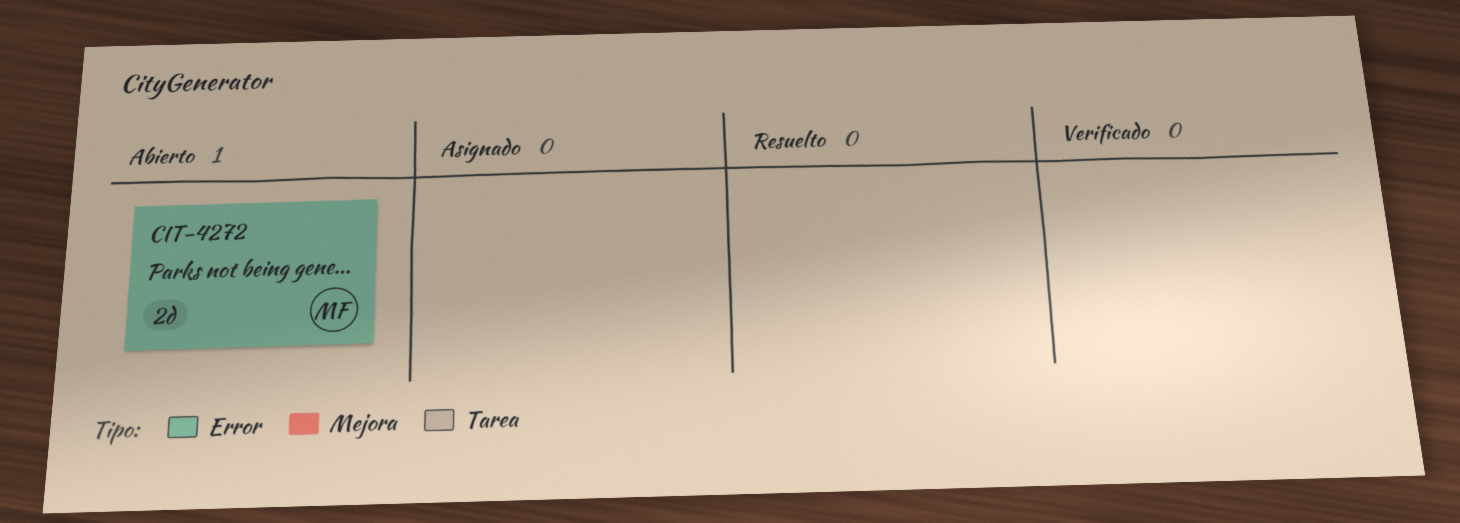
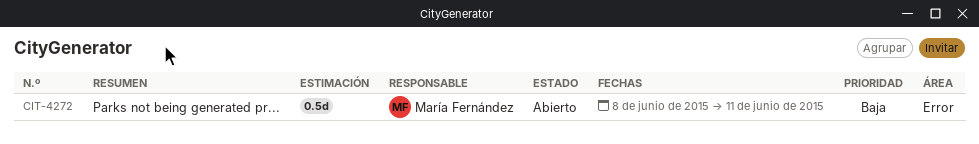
CIT-4272, estimate: 2d -> 0.5d

